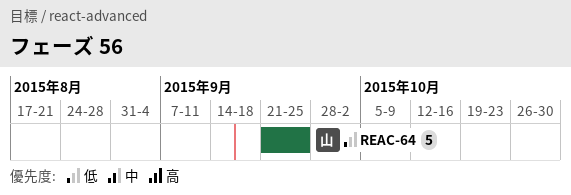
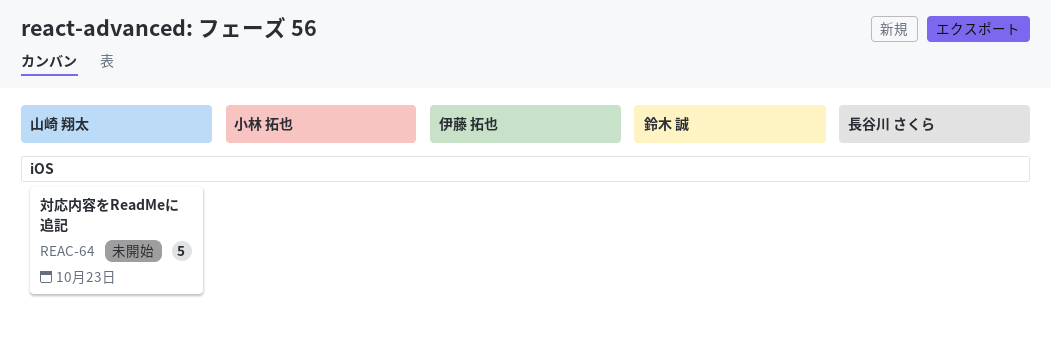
REAC-64, due: Sep 25 -> Oct 23

